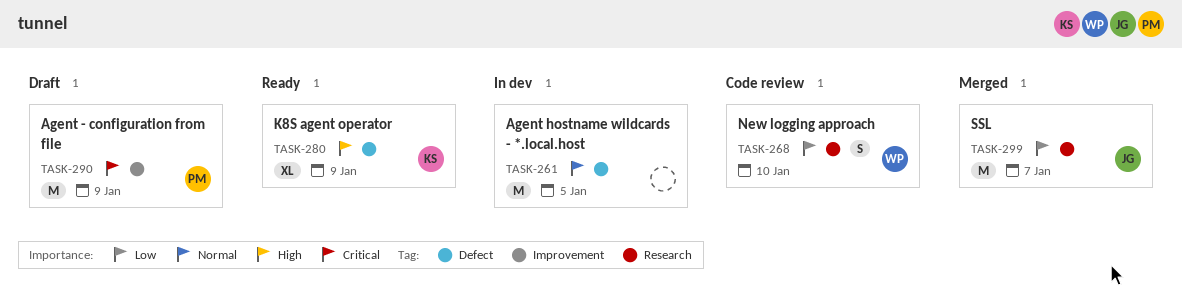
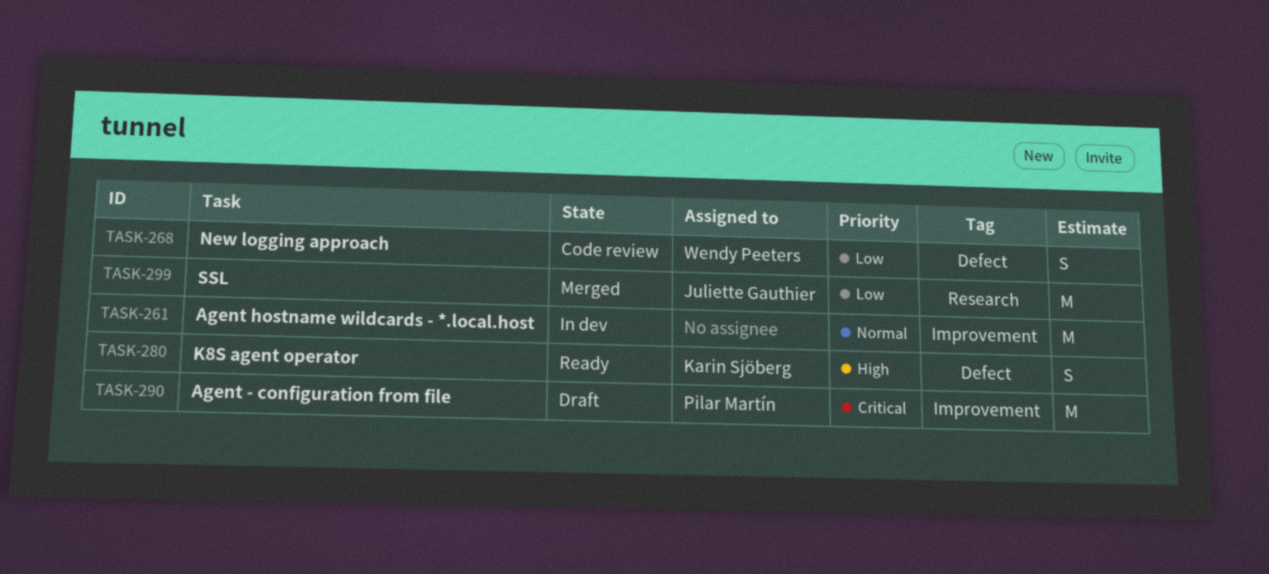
TASK-261, label: Defect -> Improvement
TASK-268, label: Research -> Defect
TASK-280, estimate: XL -> S

